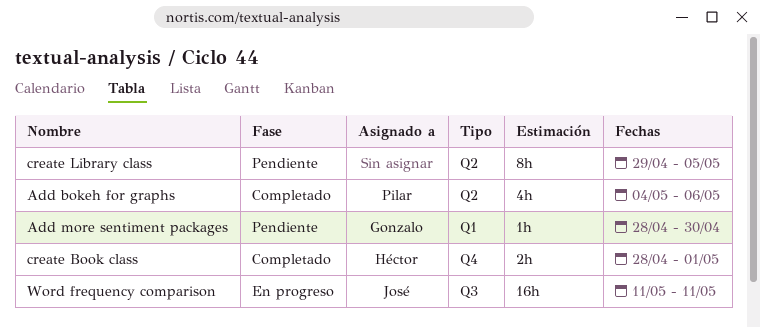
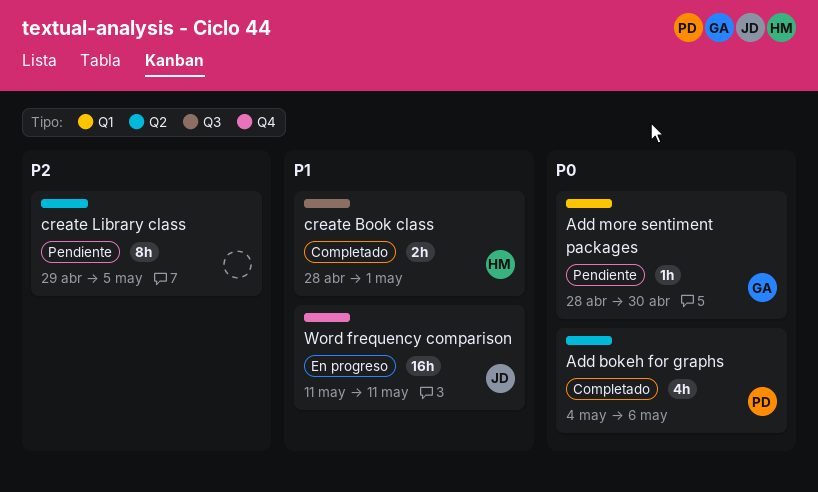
create Book class, label: Q4 -> Q3
Word frequency comparison, label: Q3 -> Q4

